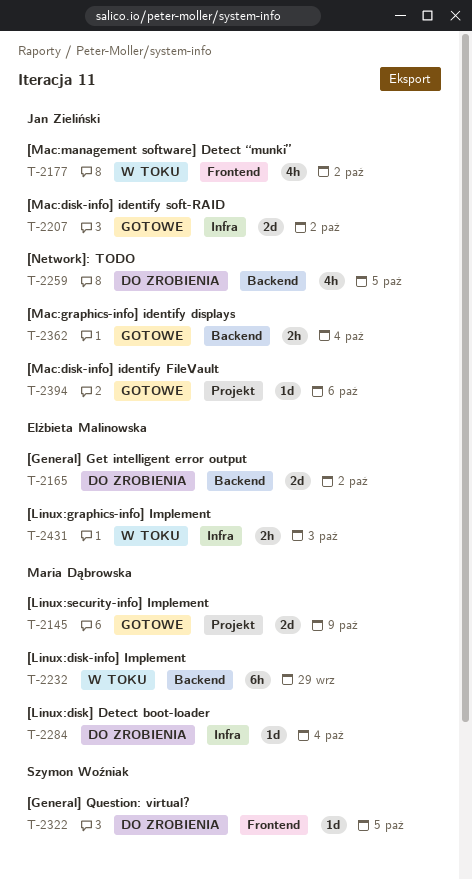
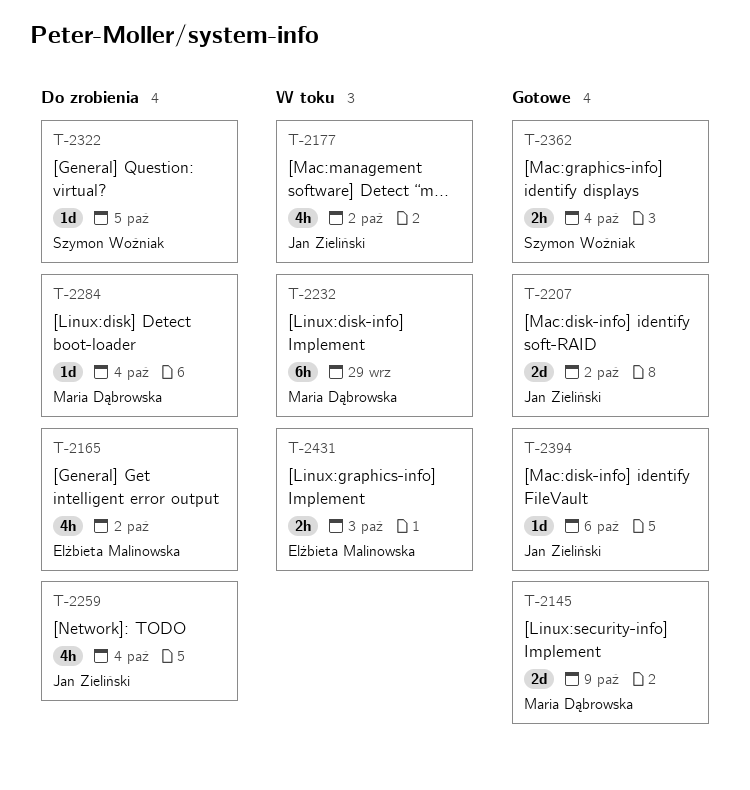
T-2165, estimate: 2d -> 4h
T-2259, due: Oct 5 -> Oct 4
T-2362, owner: Jan Zieliński -> Szymon Woźniak

